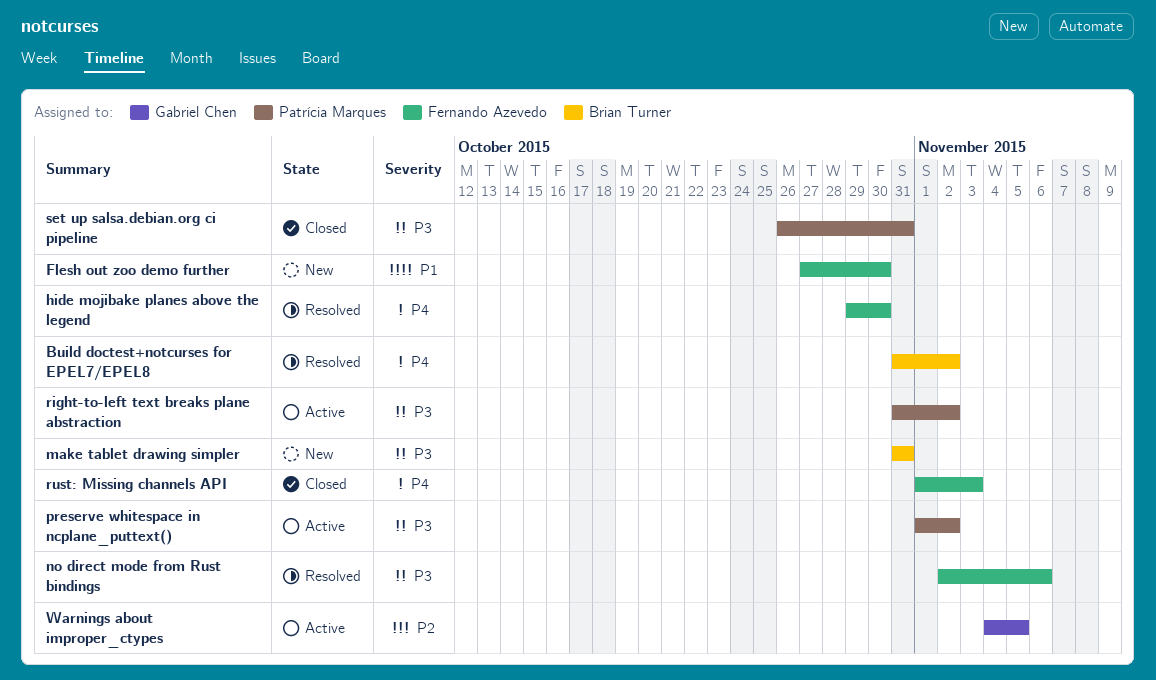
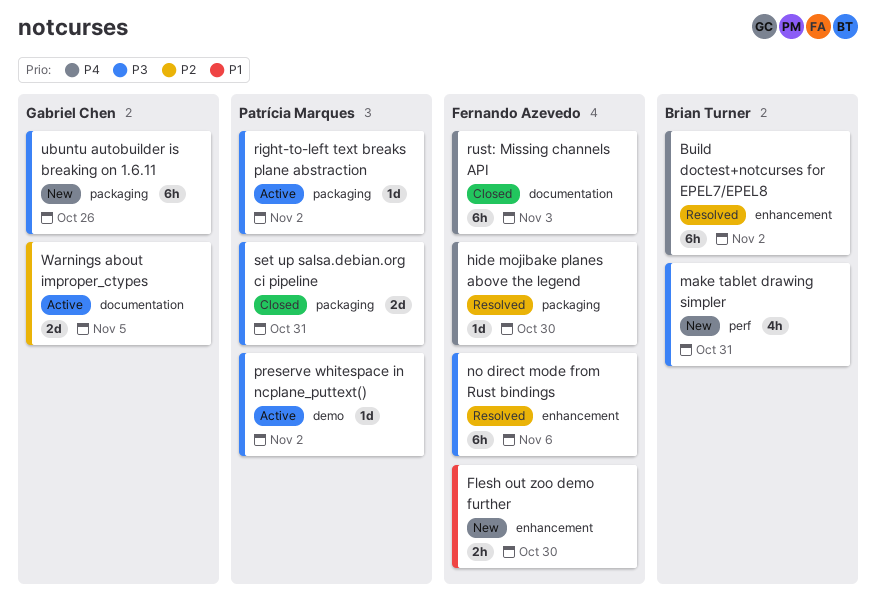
ubuntu autobuilder is breaking on 1.6.11: none -> present

